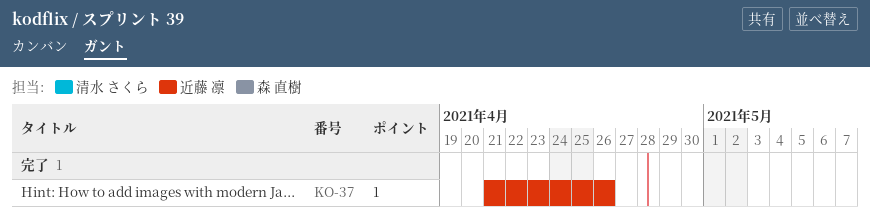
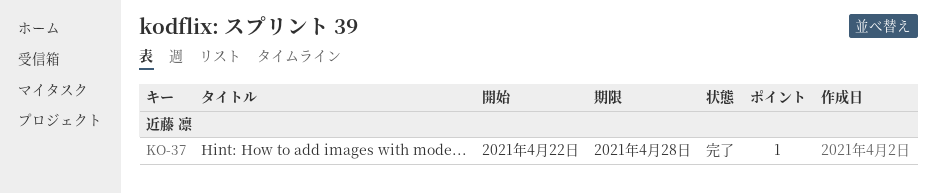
KO-37, start: Apr 21 -> Apr 22
KO-37, due: Apr 26 -> Apr 28

